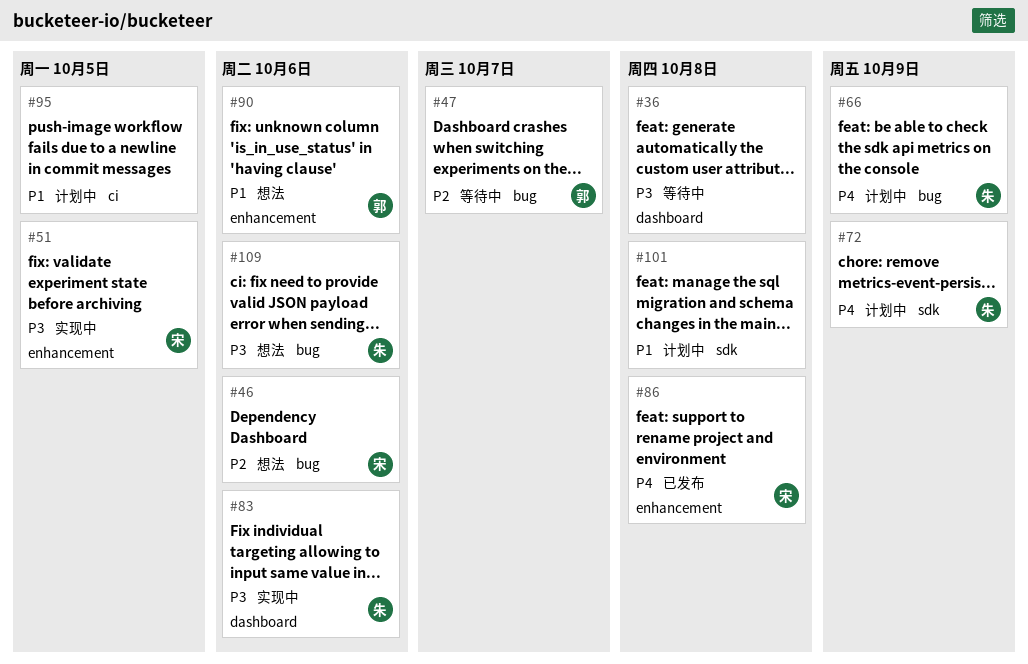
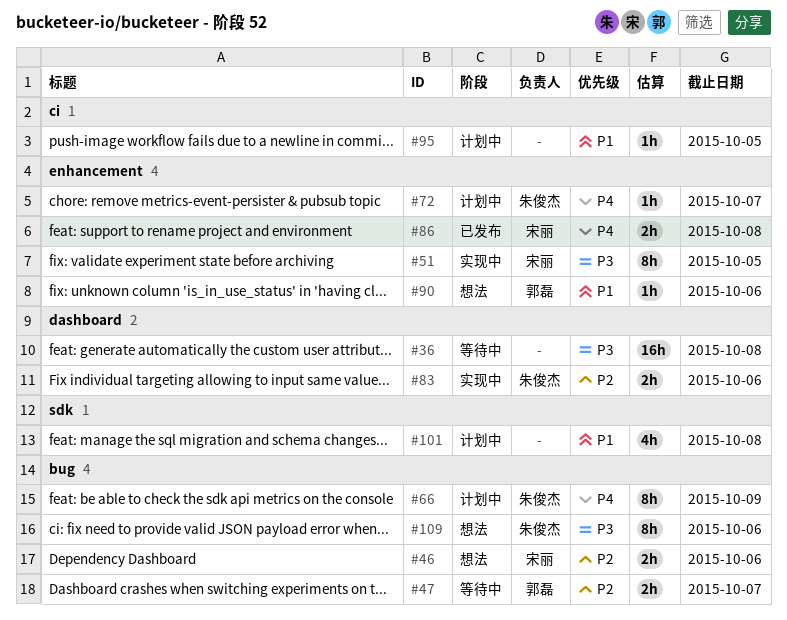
#72, label: sdk -> enhancement
#72, due: Oct 9 -> Oct 7
#83, priority: P3 -> P2

